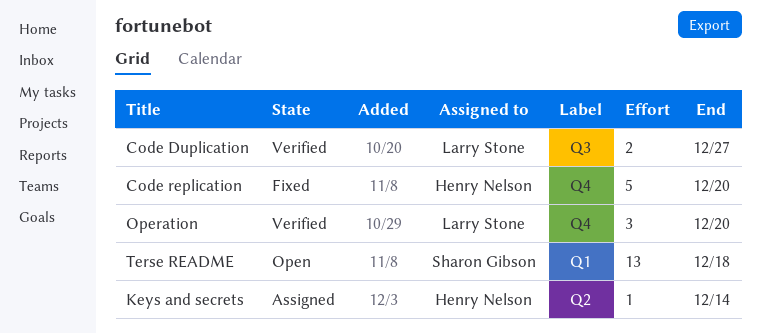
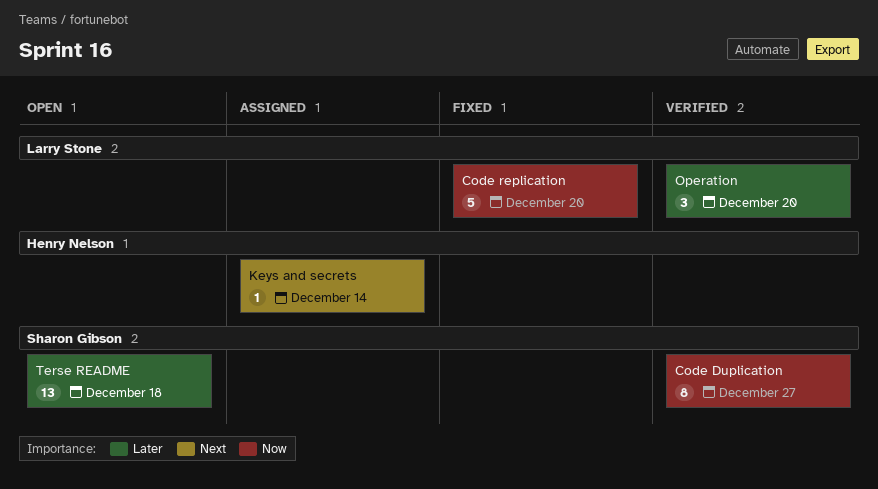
Code Duplication, owner: Larry Stone -> Sharon Gibson
Code Duplication, estimate: 2 -> 8
Code replication, owner: Henry Nelson -> Larry Stone

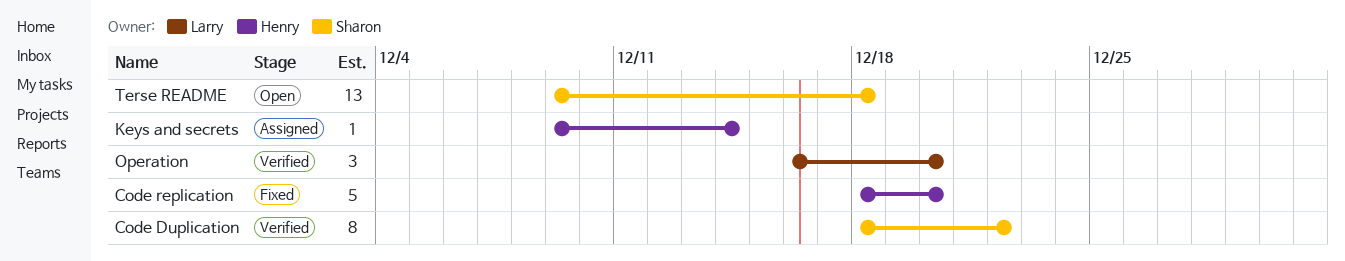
Code Duplication, due: Dec 27 -> Dec 22
Code replication, owner: Larry Stone -> Henry Nelson

